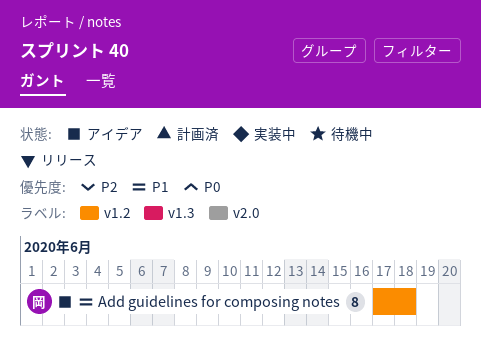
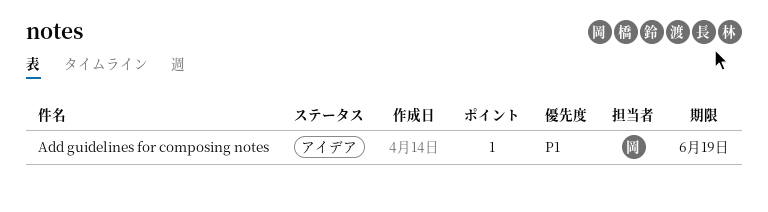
Add guidelines for composing notes, estimate: 8 -> 1
Add guidelines for composing notes, due: Jun 18 -> Jun 19

